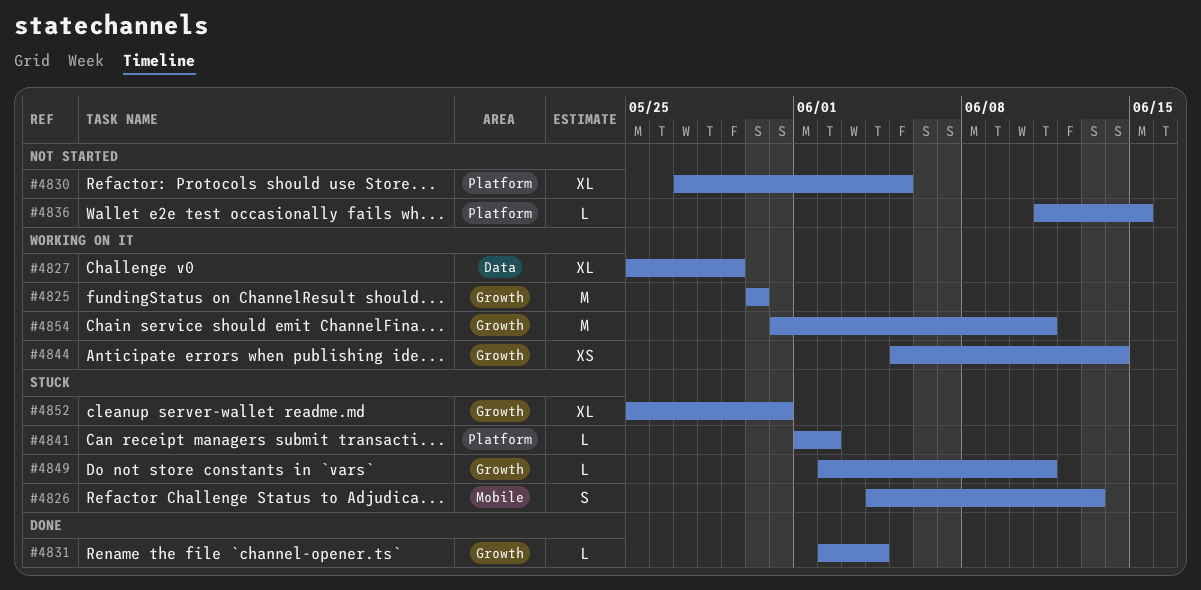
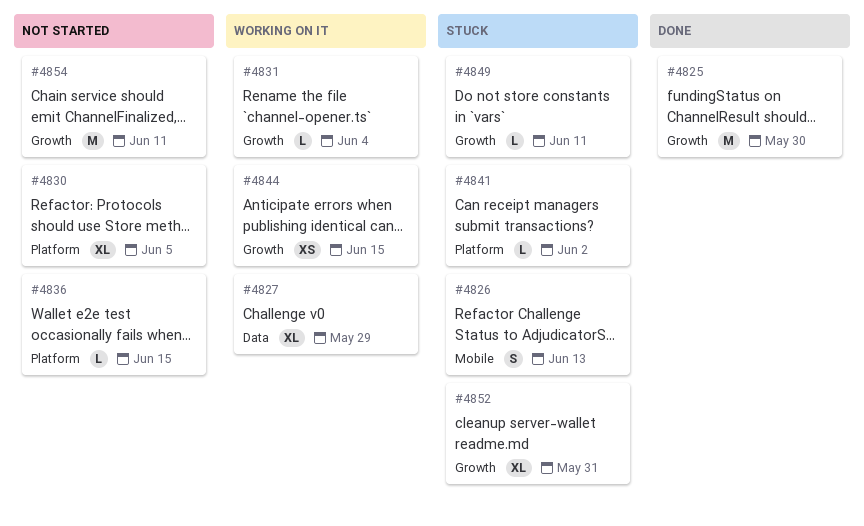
#4825, status: Working on it -> Done
#4831, status: Done -> Working on it
#4844, due: Jun 14 -> Jun 15
#4854, status: Working on it -> Not started

